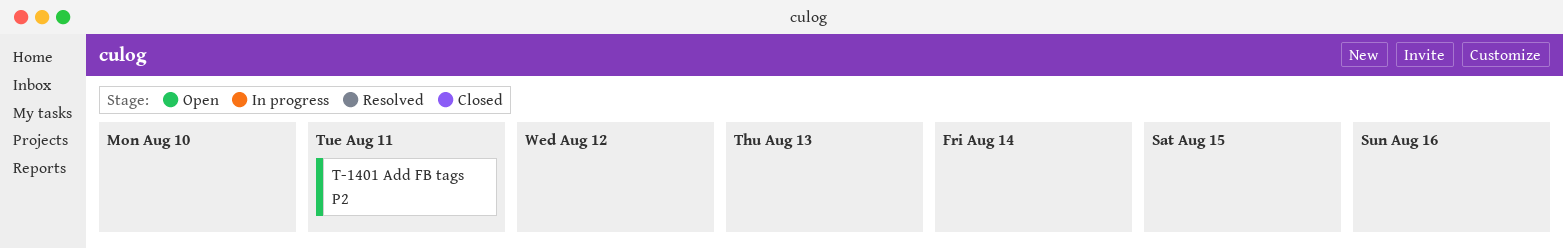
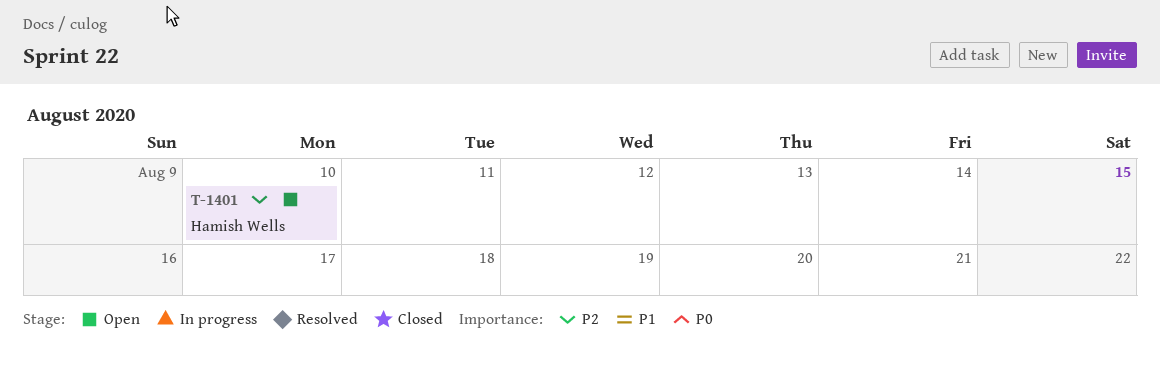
T-1401, due: Aug 11 -> Aug 10

